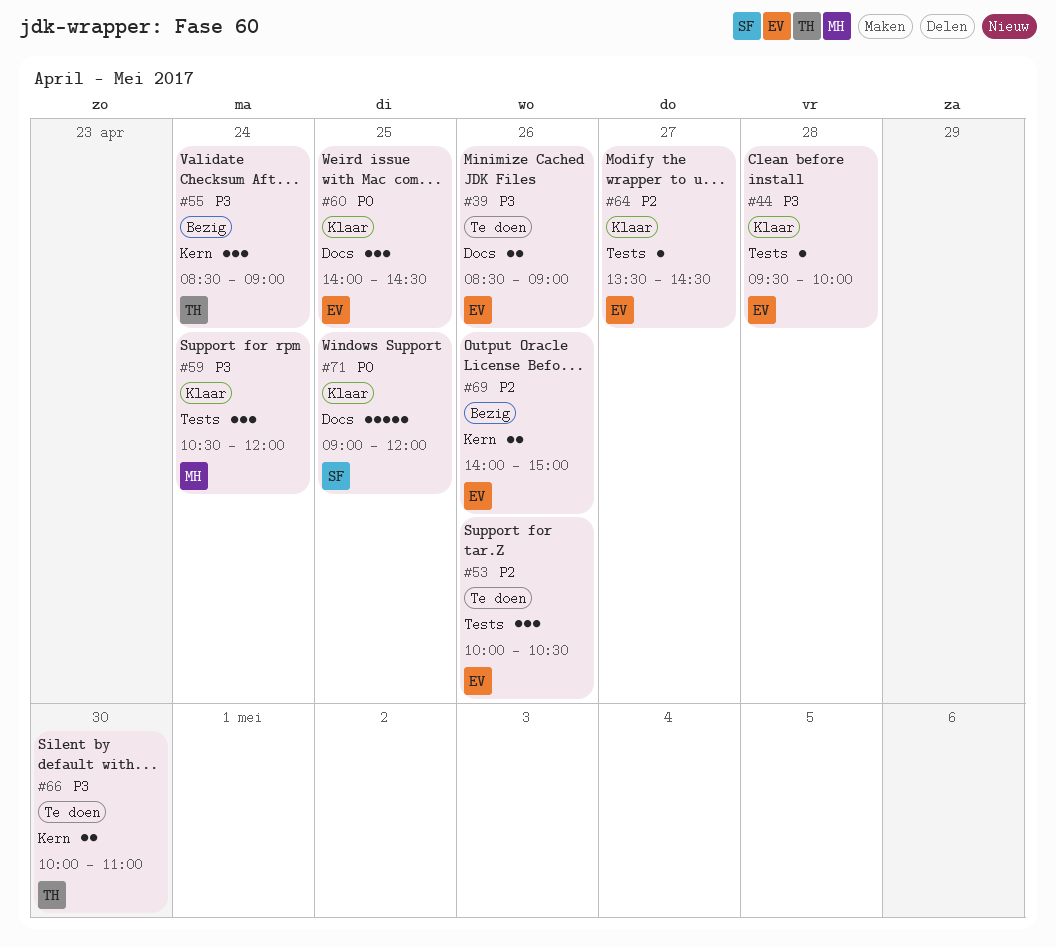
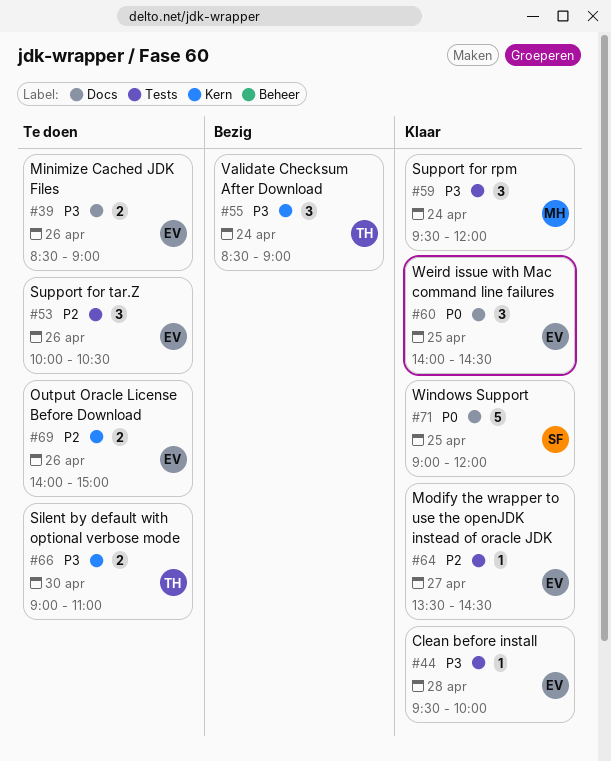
#59, begins: 10:30 -> 09:30
#66, begins: 10:00 -> 09:00
#69, status: Bezig -> Te doen

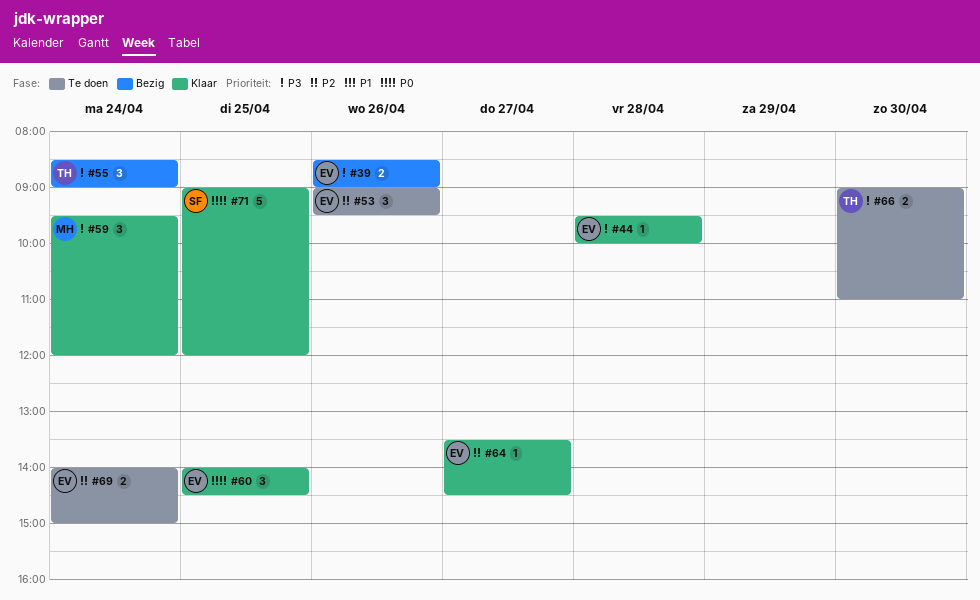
#39, status: Te doen -> Bezig
#53, begins: 10:00 -> 09:00
#53, ends: 10:30 -> 09:30
#69, day: Apr 26 -> Apr 24

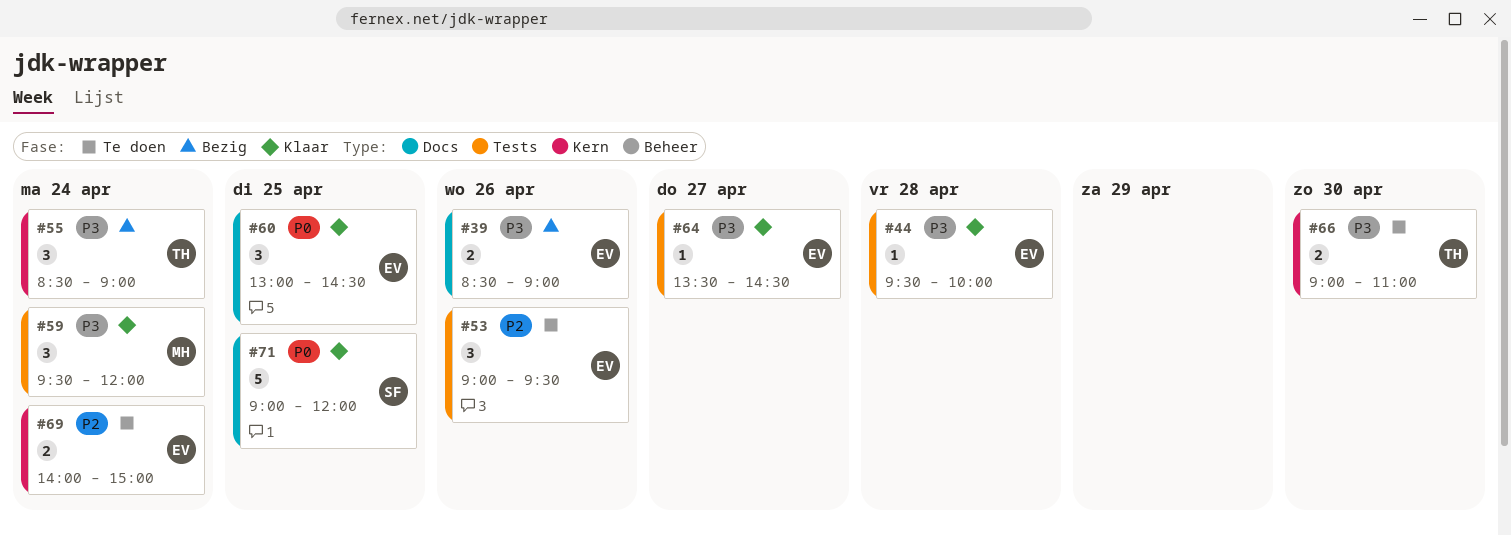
#60, begins: 14:00 -> 13:00
#64, priority: P2 -> P3

